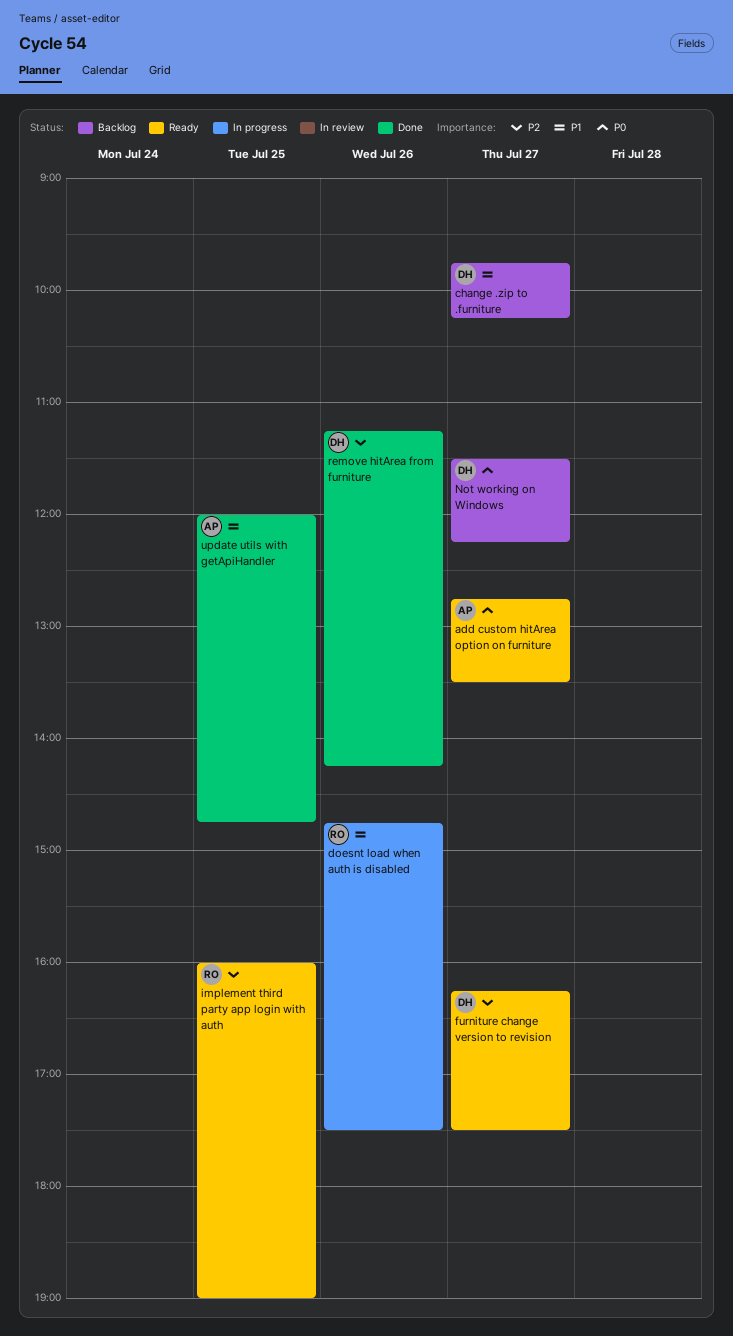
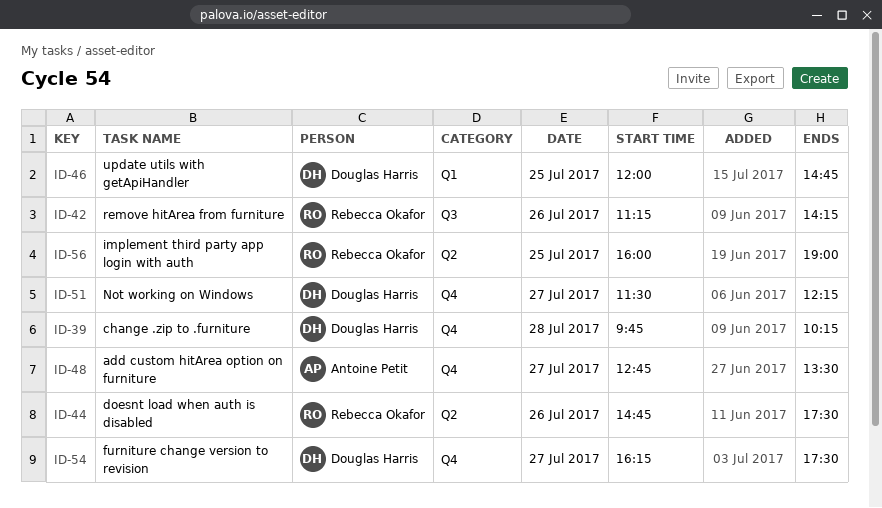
change .zip to .furniture, day: Jul 27 -> Jul 28
remove hitArea from furniture, owner: Douglas Harris -> Rebecca Okafor
update utils with getApiHandler, owner: Antoine Petit -> Douglas Harris

